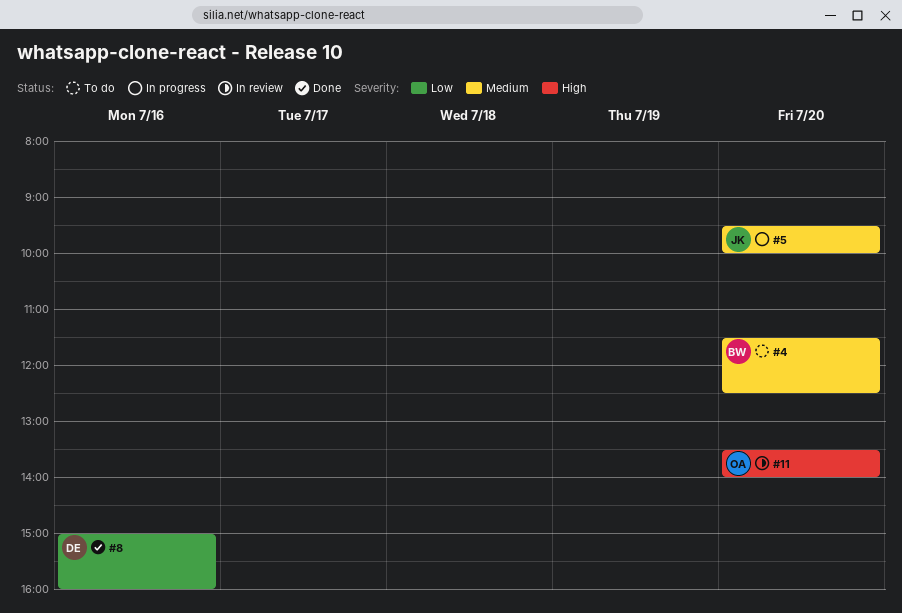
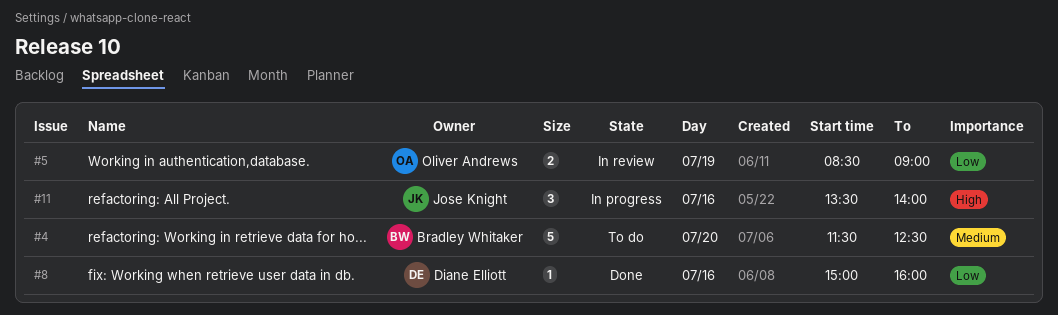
#5, status: In progress -> In review
#5, owner: Jose Knight -> Oliver Andrews
#5, priority: Medium -> Low
#5, day: Jul 20 -> Jul 19
#5, begins: 09:30 -> 08:30
#5, ends: 10:00 -> 09:00
#11, status: In review -> In progress
#11, owner: Oliver Andrews -> Jose Knight
#11, day: Jul 20 -> Jul 16

